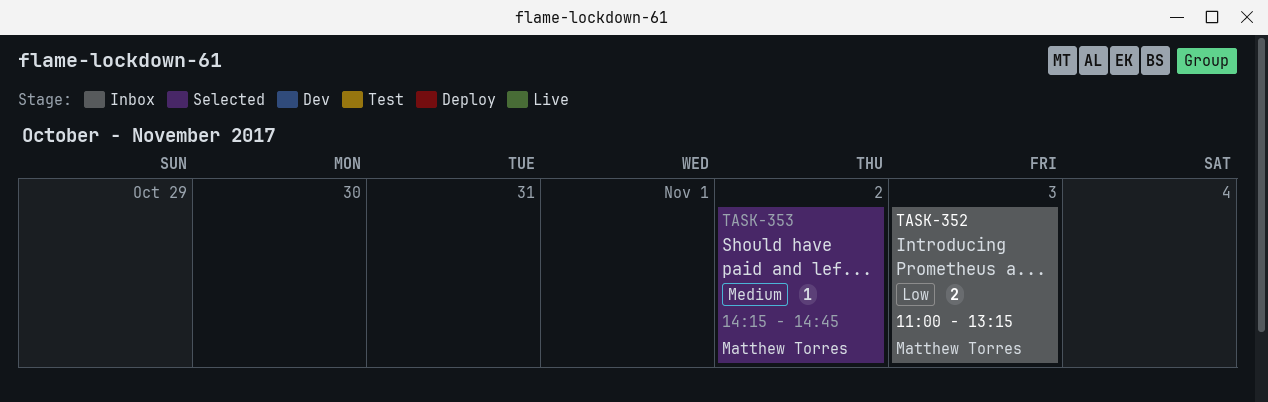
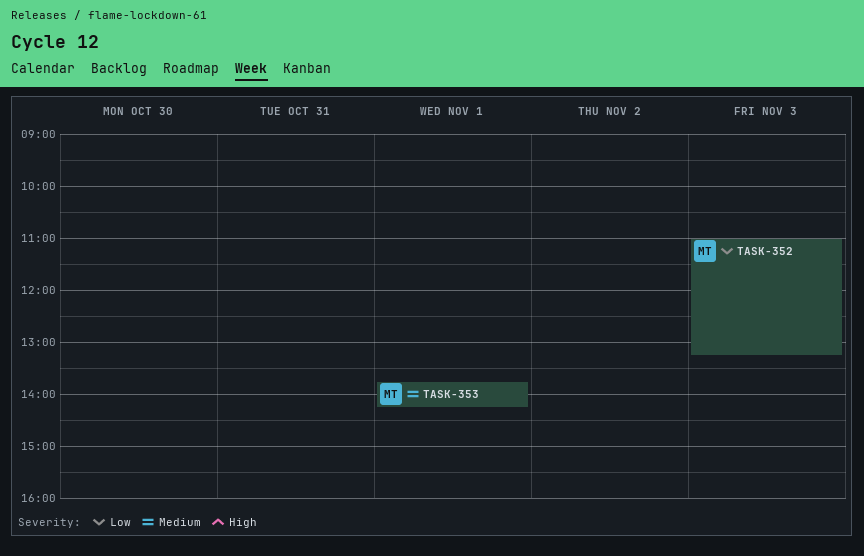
TASK-353, day: Nov 2 -> Nov 1
TASK-353, begins: 14:15 -> 13:45
TASK-353, ends: 14:45 -> 14:15

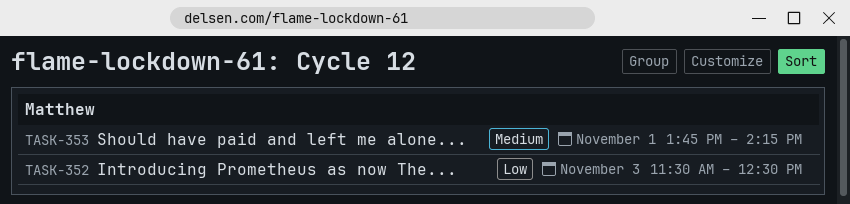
TASK-352, begins: 11:00 -> 11:30
TASK-352, ends: 13:15 -> 12:30

